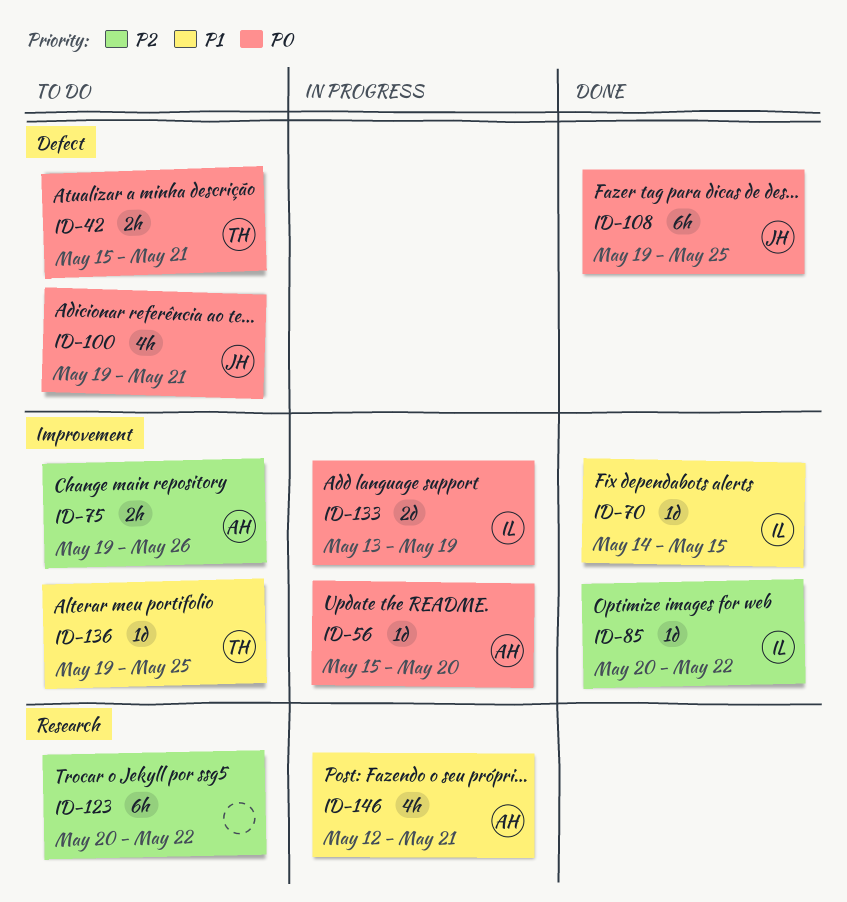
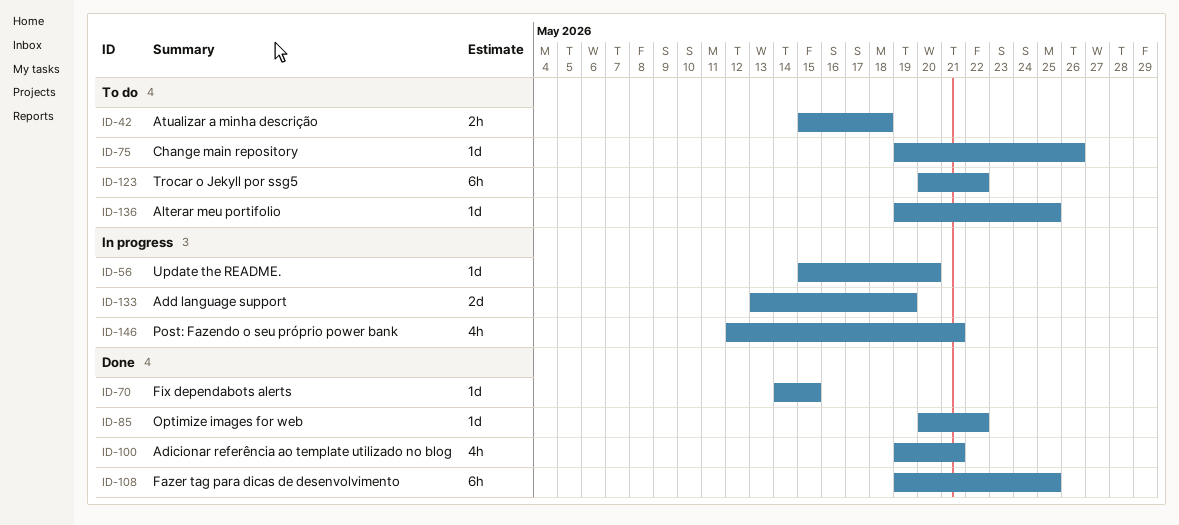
ID-42, due: May 21 -> May 18
ID-75, estimate: 2h -> 1d
ID-100, status: To do -> Done

